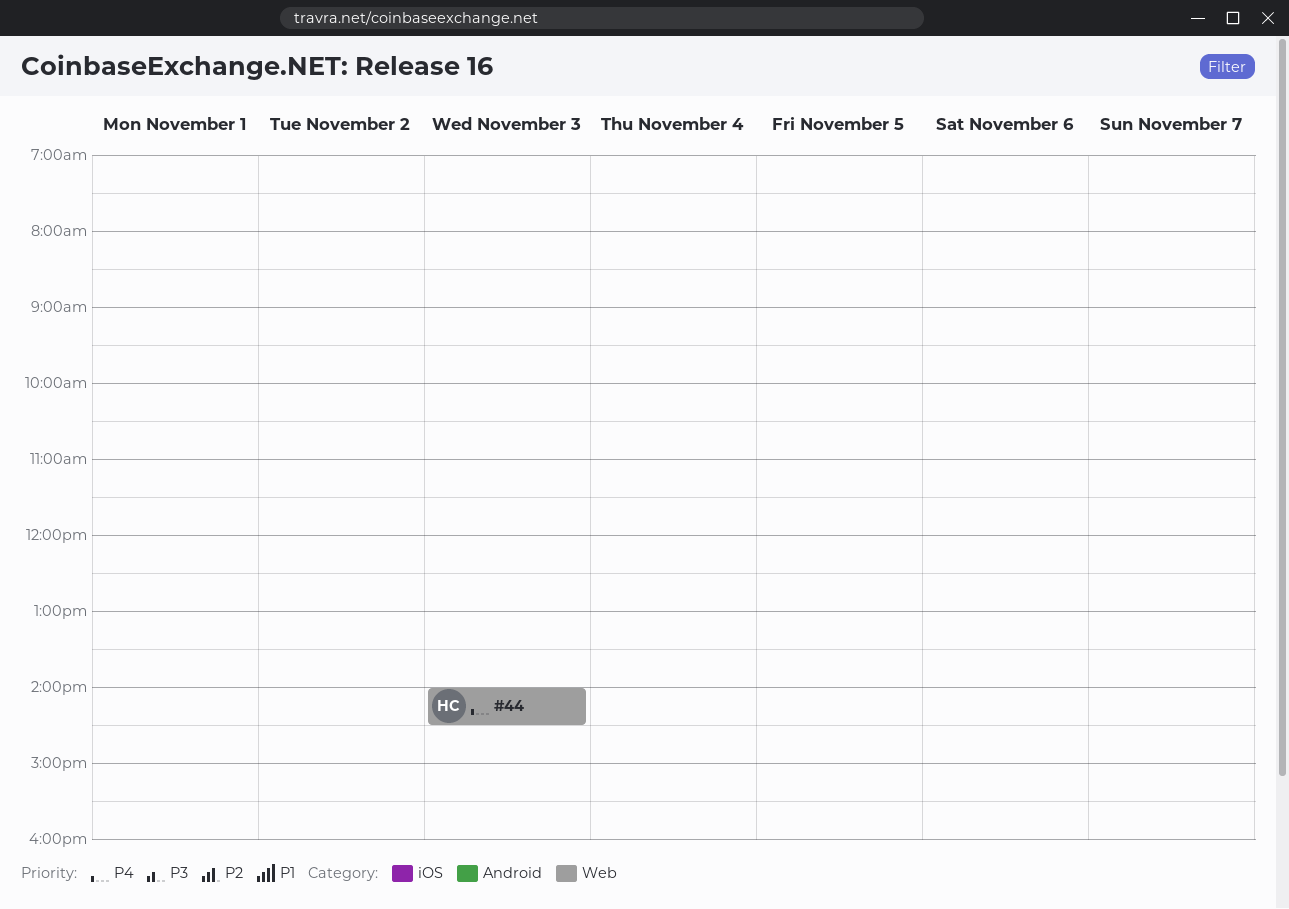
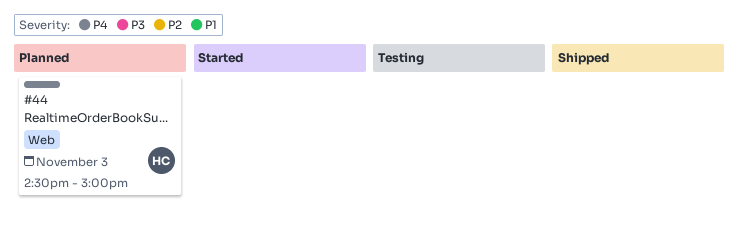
#44, begins: 14:00 -> 14:30
#44, ends: 14:30 -> 15:00

